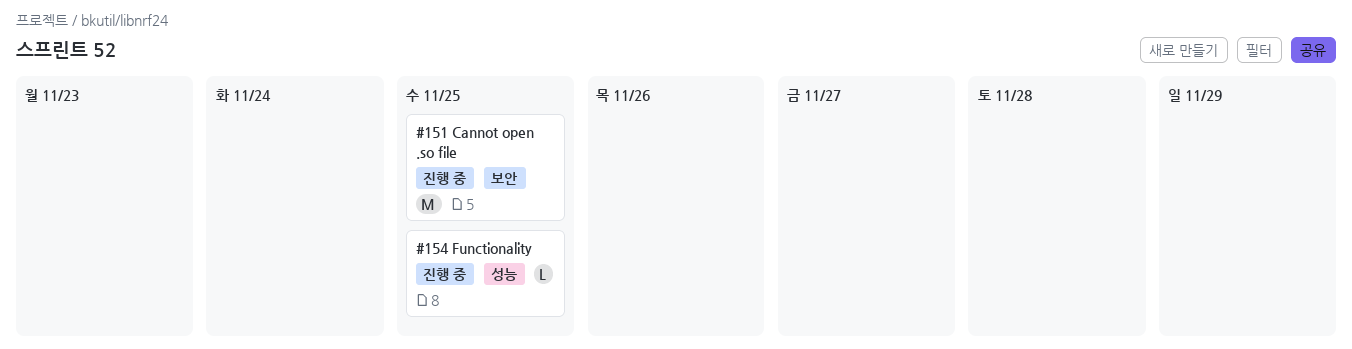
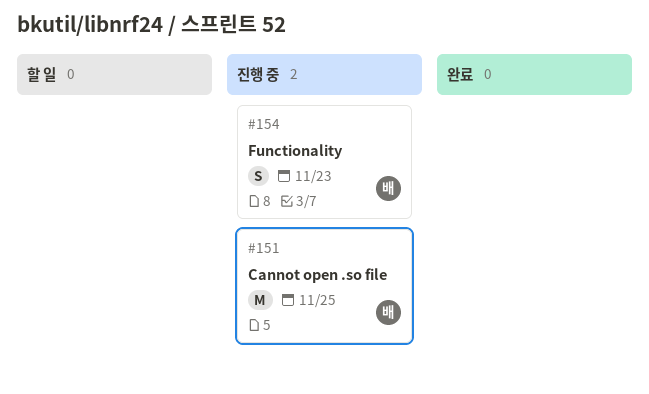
#154, estimate: L -> S
#154, due: Nov 25 -> Nov 23

